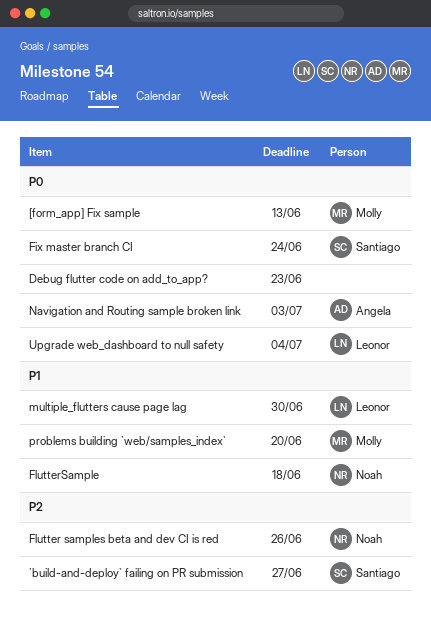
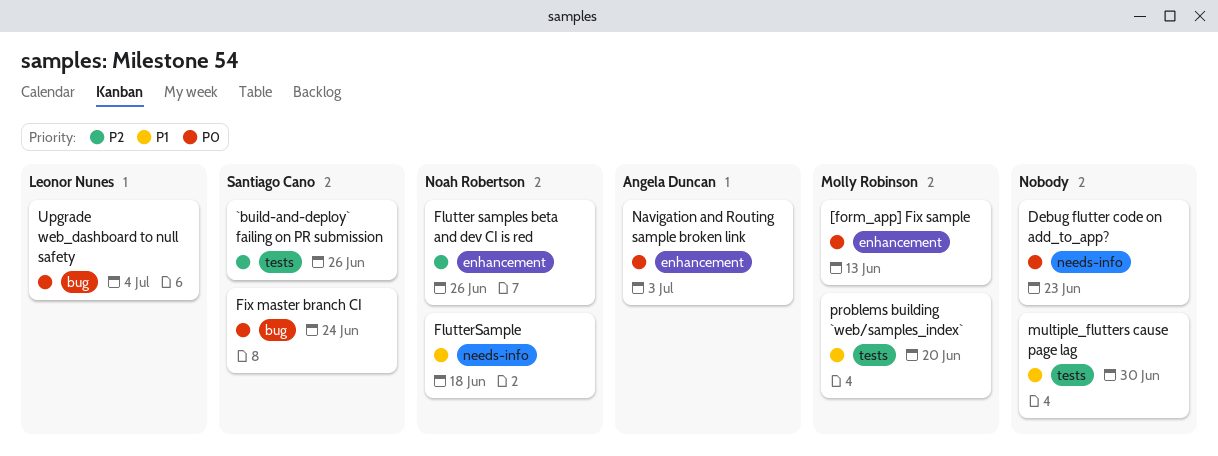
`build-and-deploy` failing on PR submission, due: Jun 27 -> Jun 26
multiple_flutters cause page lag, owner: Leonor Nunes -> none

